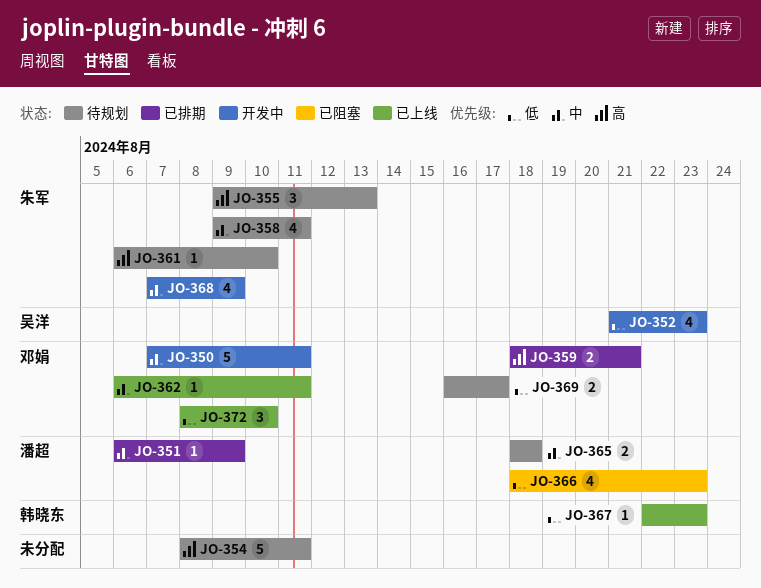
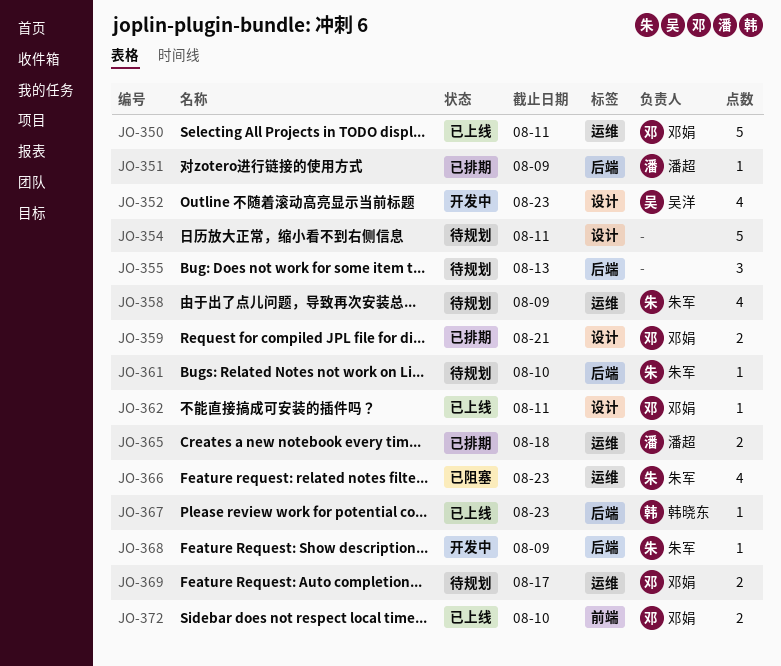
JO-350, status: 开发中 -> 已上线
JO-355, owner: 朱军 -> none
JO-358, due: Aug 11 -> Aug 9
JO-365, status: 待规划 -> 已排期
JO-366, owner: 潘超 -> 朱军
JO-368, estimate: 4 -> 1
JO-372, estimate: 3 -> 2

